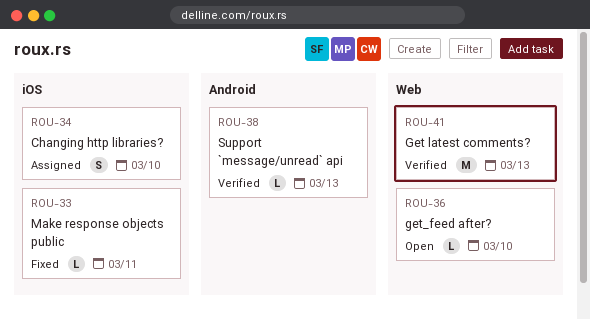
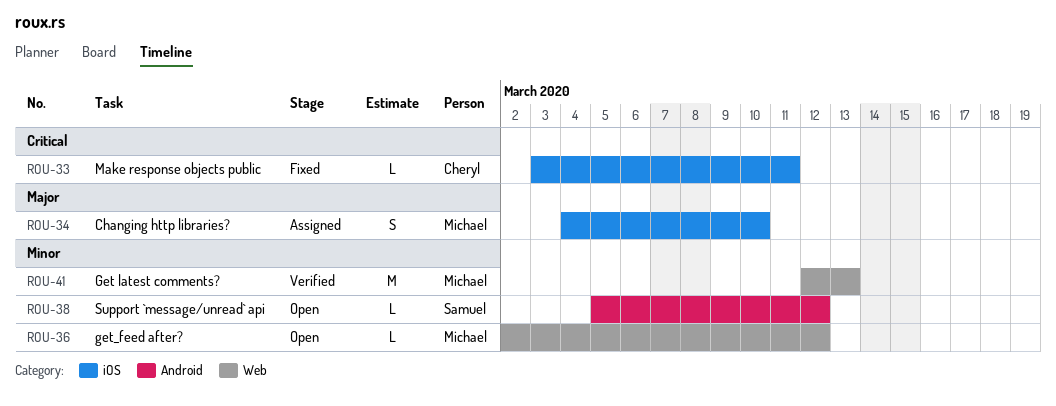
ROU-36, due: Mar 10 -> Mar 12
ROU-38, status: Verified -> Open
ROU-38, due: Mar 13 -> Mar 12

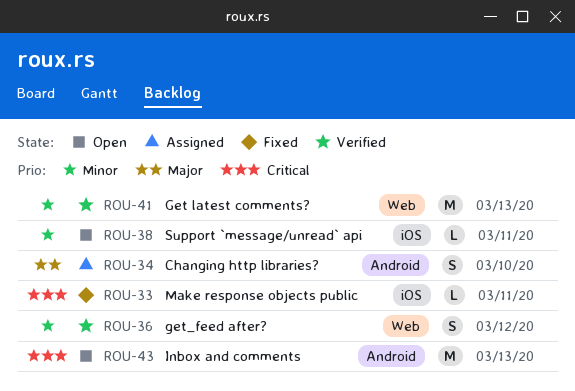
ROU-34, label: iOS -> Android
ROU-36, status: Open -> Verified
ROU-36, estimate: L -> S
ROU-38, label: Android -> iOS
ROU-38, due: Mar 12 -> Mar 11
ROU-43: none -> present

